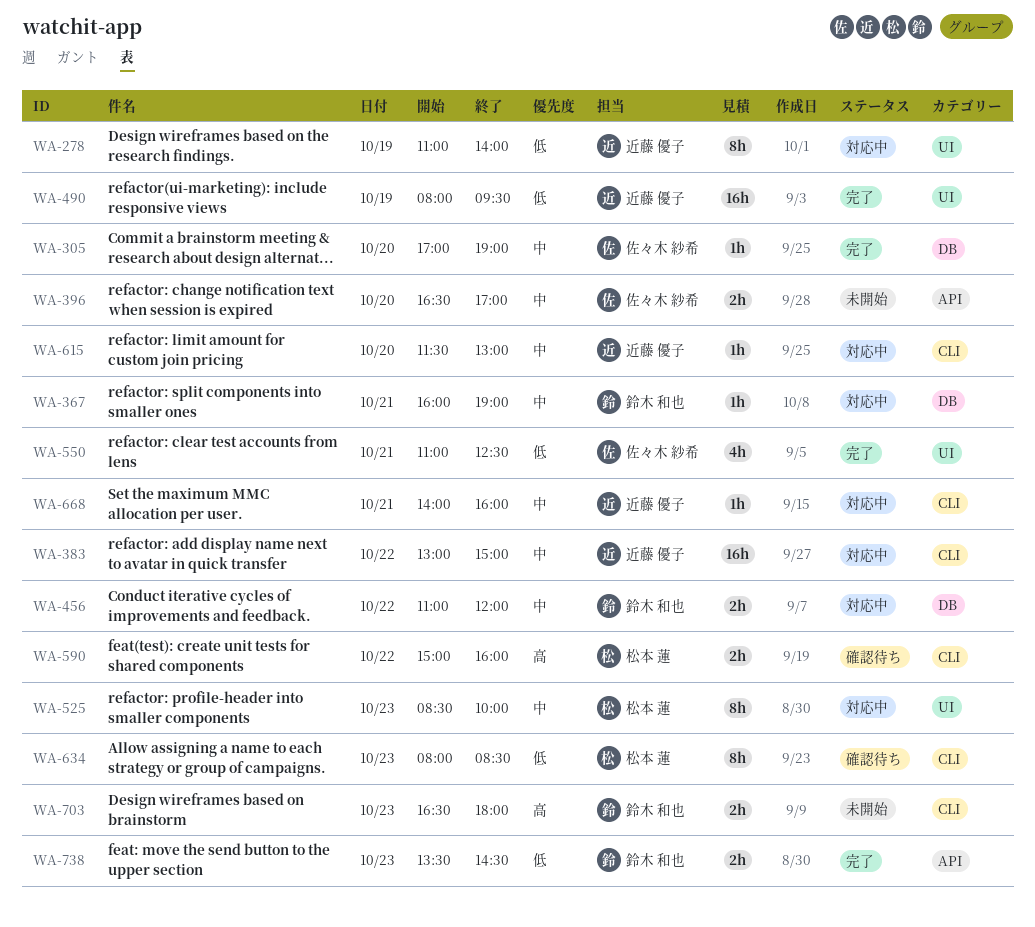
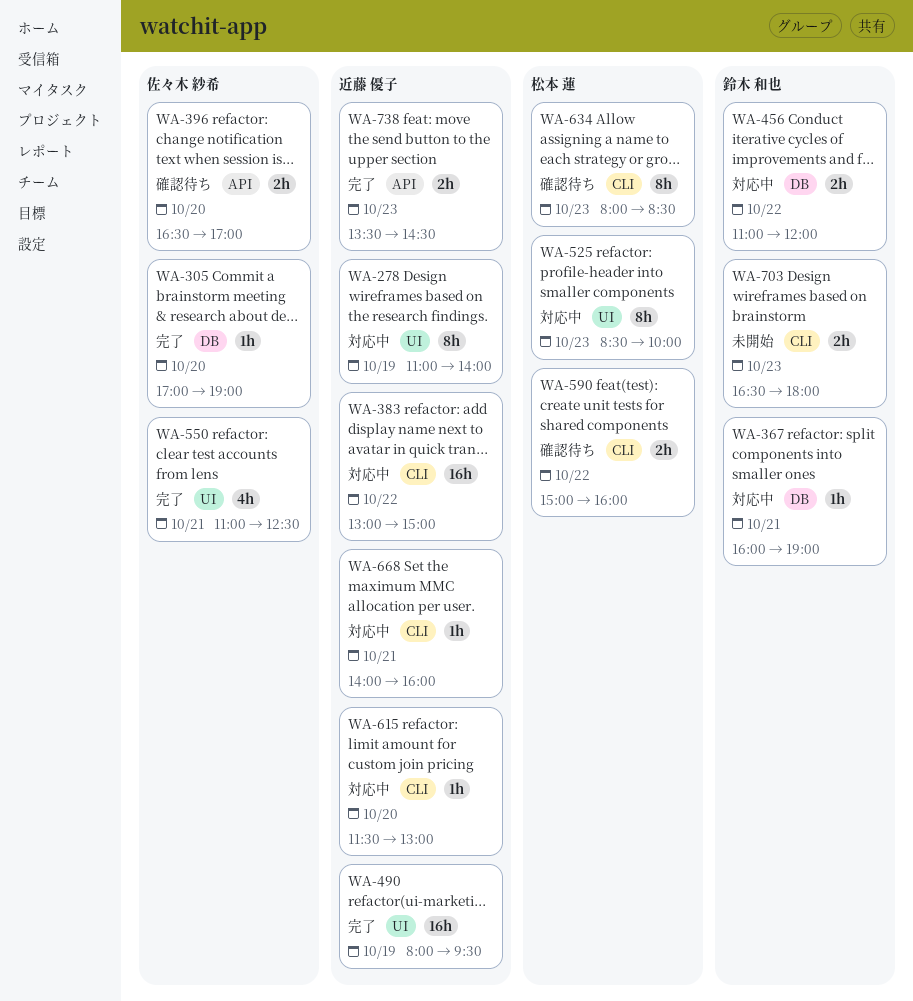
WA-396, status: 未開始 -> 確認待ち
WA-738, owner: 鈴木 和也 -> 近藤 優子

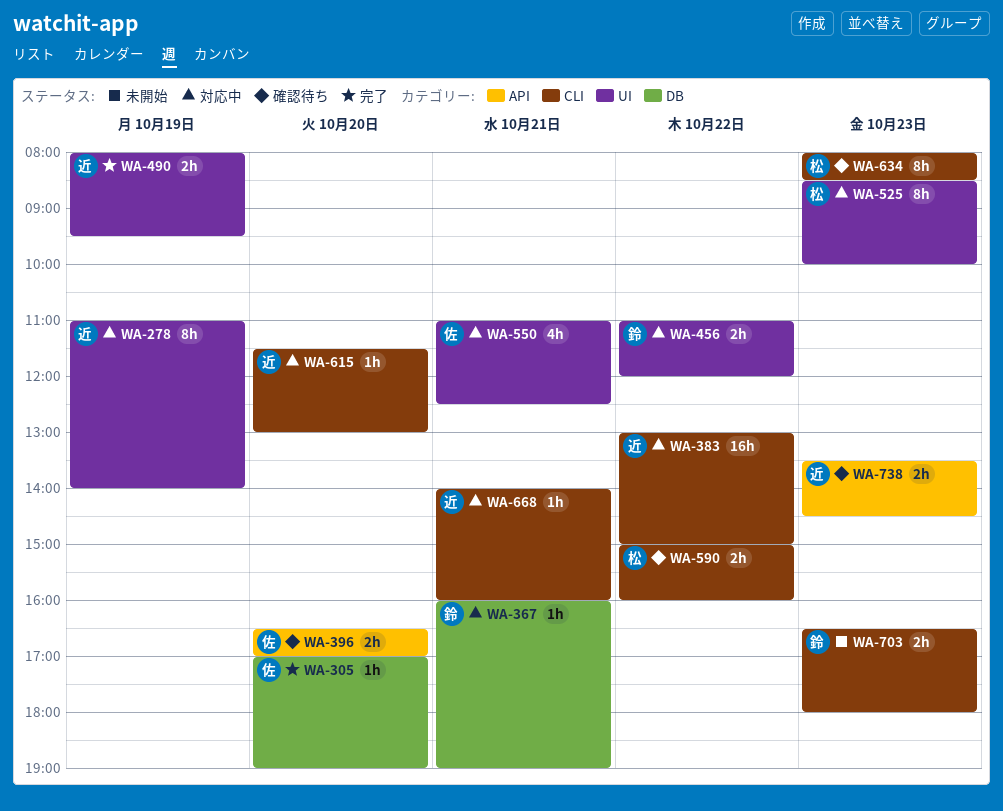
WA-456, label: DB -> UI
WA-490, estimate: 16h -> 2h
WA-550, status: 完了 -> 対応中
WA-738, status: 完了 -> 確認待ち

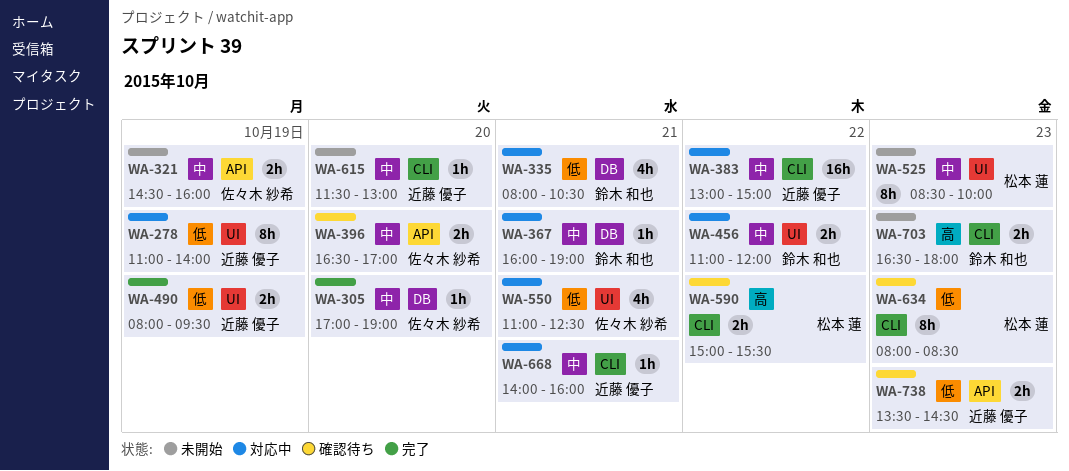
WA-321: none -> present
WA-335: none -> present
WA-525, status: 対応中 -> 未開始
WA-590, ends: 16:00 -> 15:30
WA-615, status: 対応中 -> 未開始

